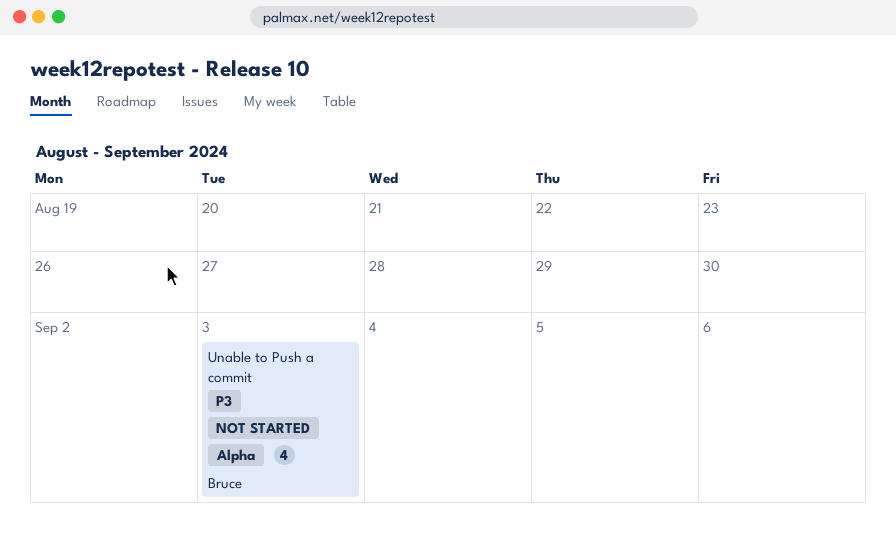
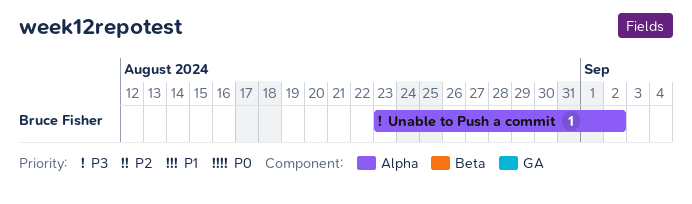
Unable to Push a commit, estimate: 4 -> 1
Unable to Push a commit, due: Sep 3 -> Sep 2

